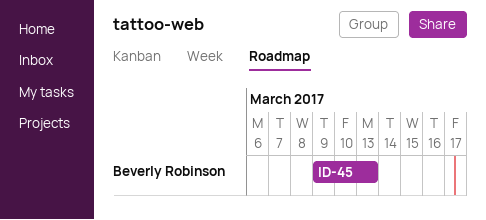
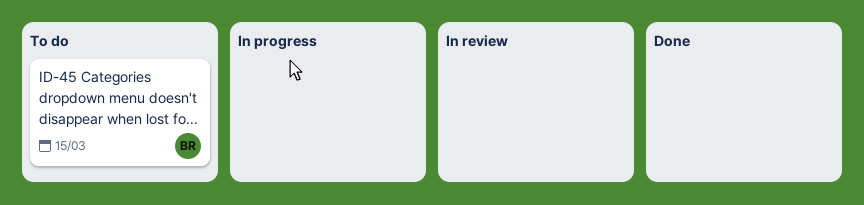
ID-45, due: Mar 13 -> Mar 15

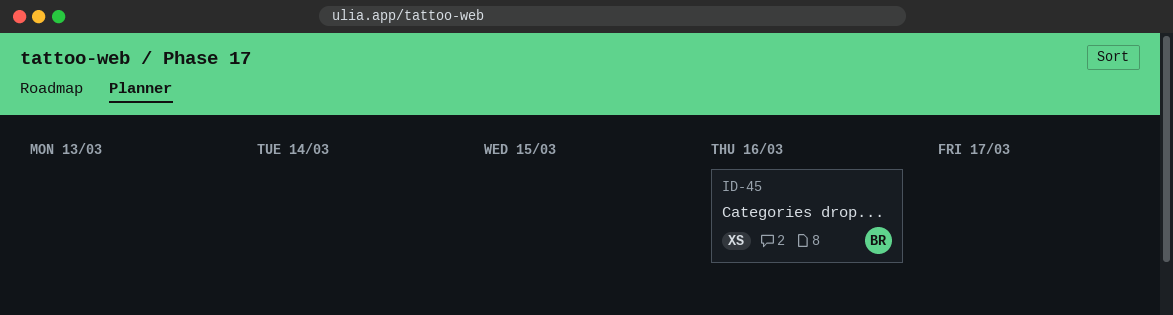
ID-45, due: Mar 15 -> Mar 16

